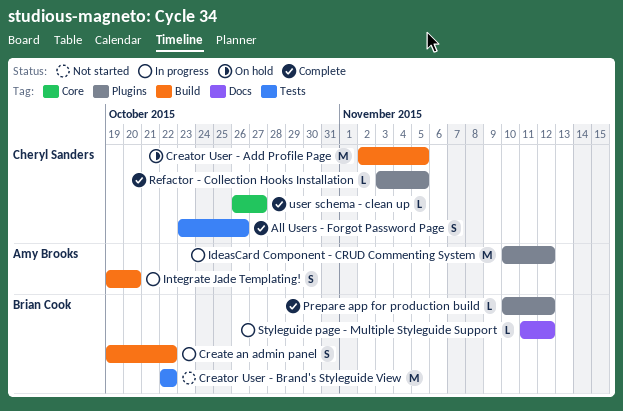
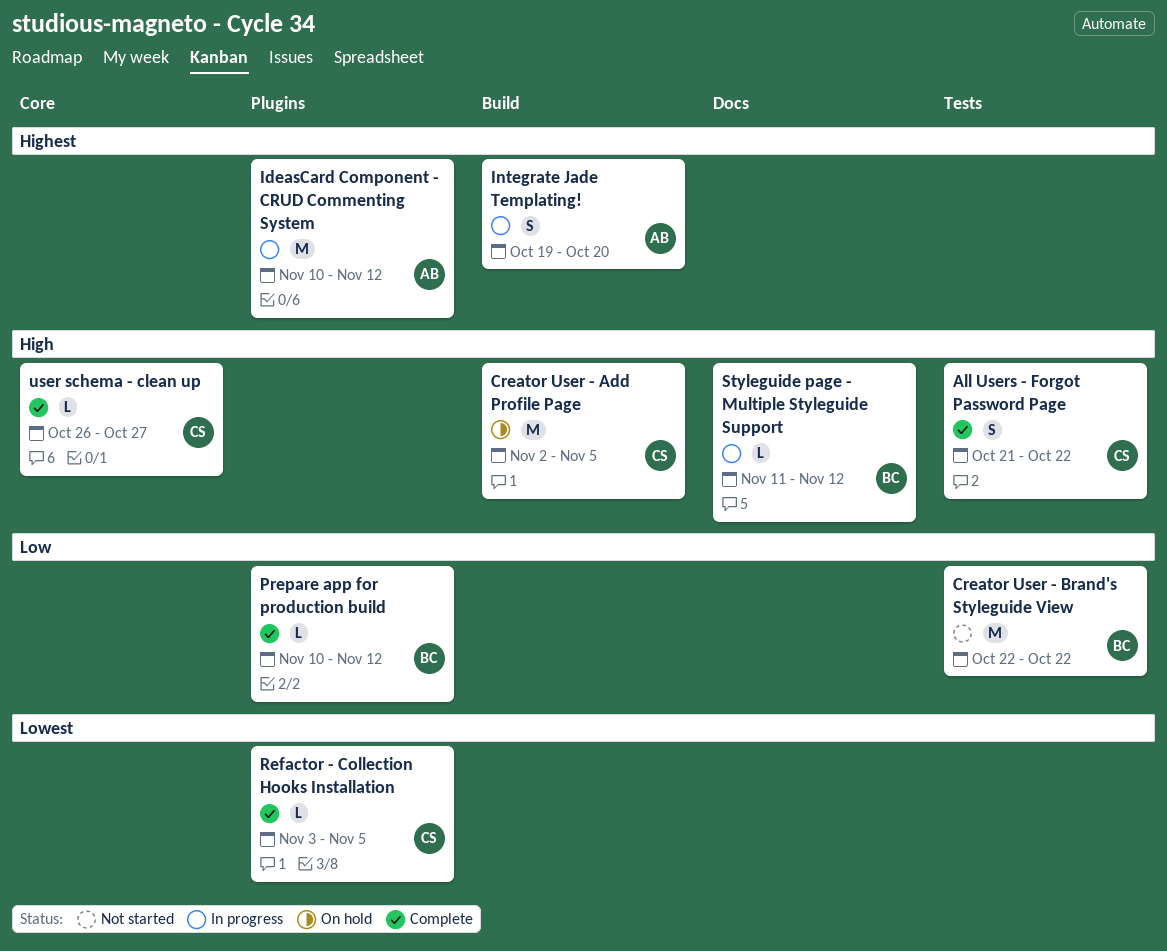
All Users - Forgot Password Page, start: Oct 23 -> Oct 21
All Users - Forgot Password Page, due: Oct 26 -> Oct 22
Create an admin panel: present -> none

